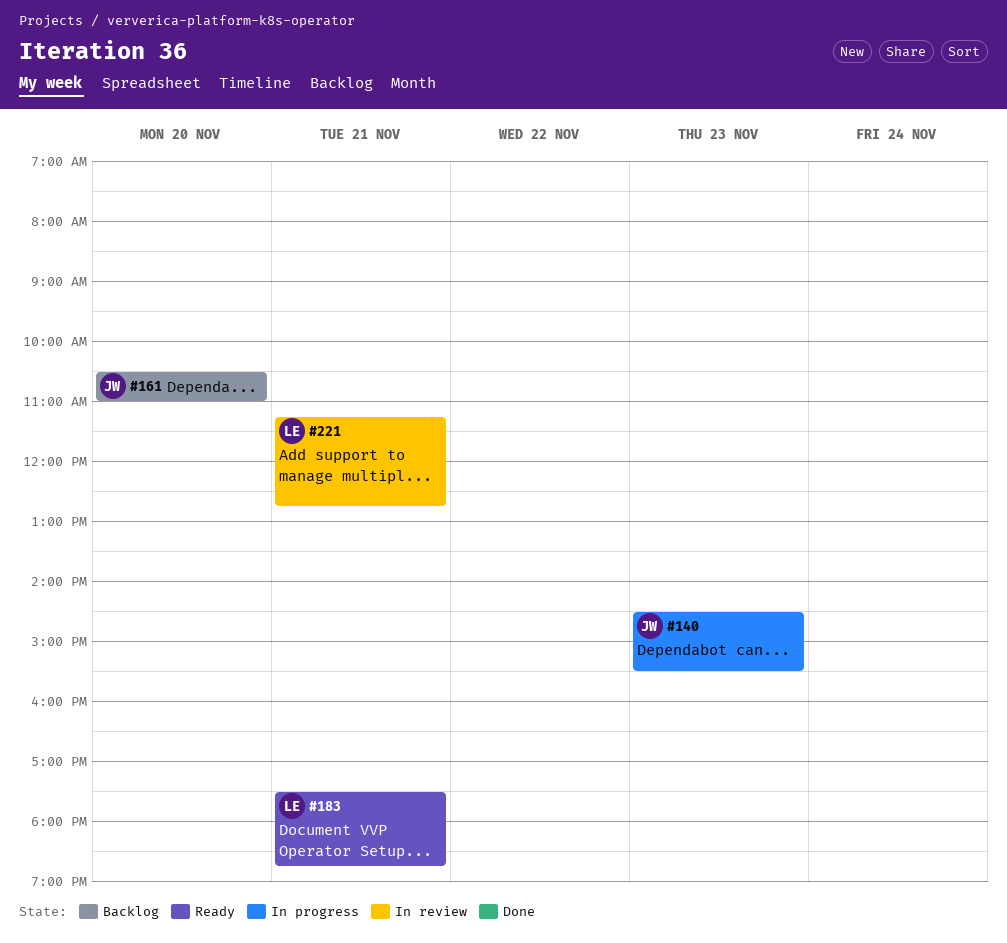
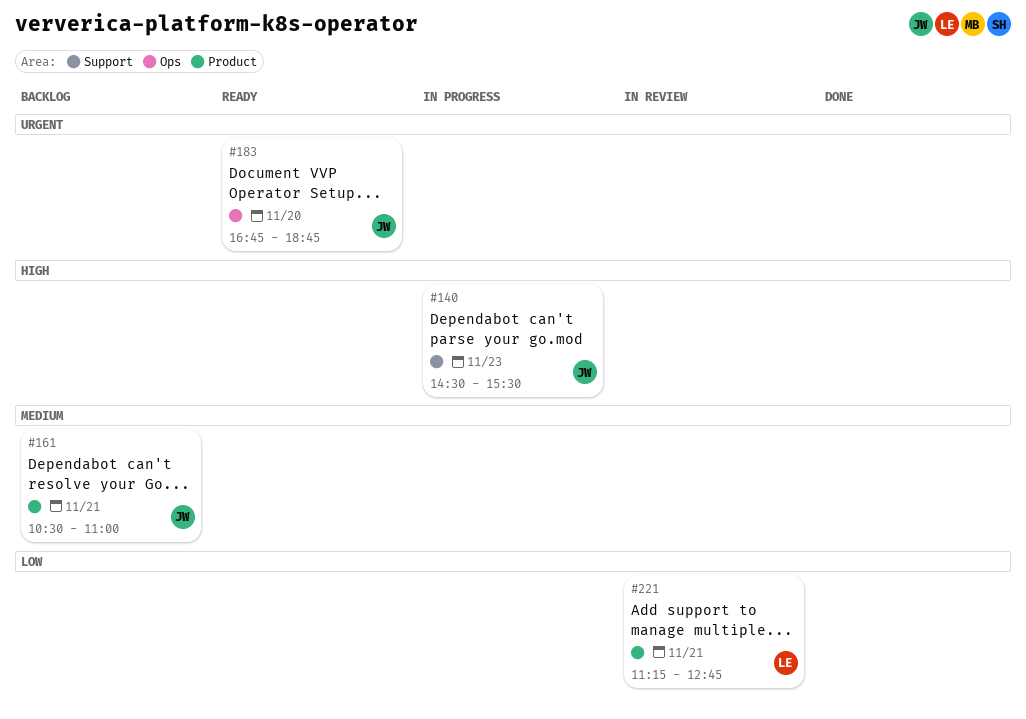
#161, day: Nov 20 -> Nov 21
#183, owner: LE -> JW
#183, day: Nov 21 -> Nov 20
#183, begins: 17:30 -> 16:45

